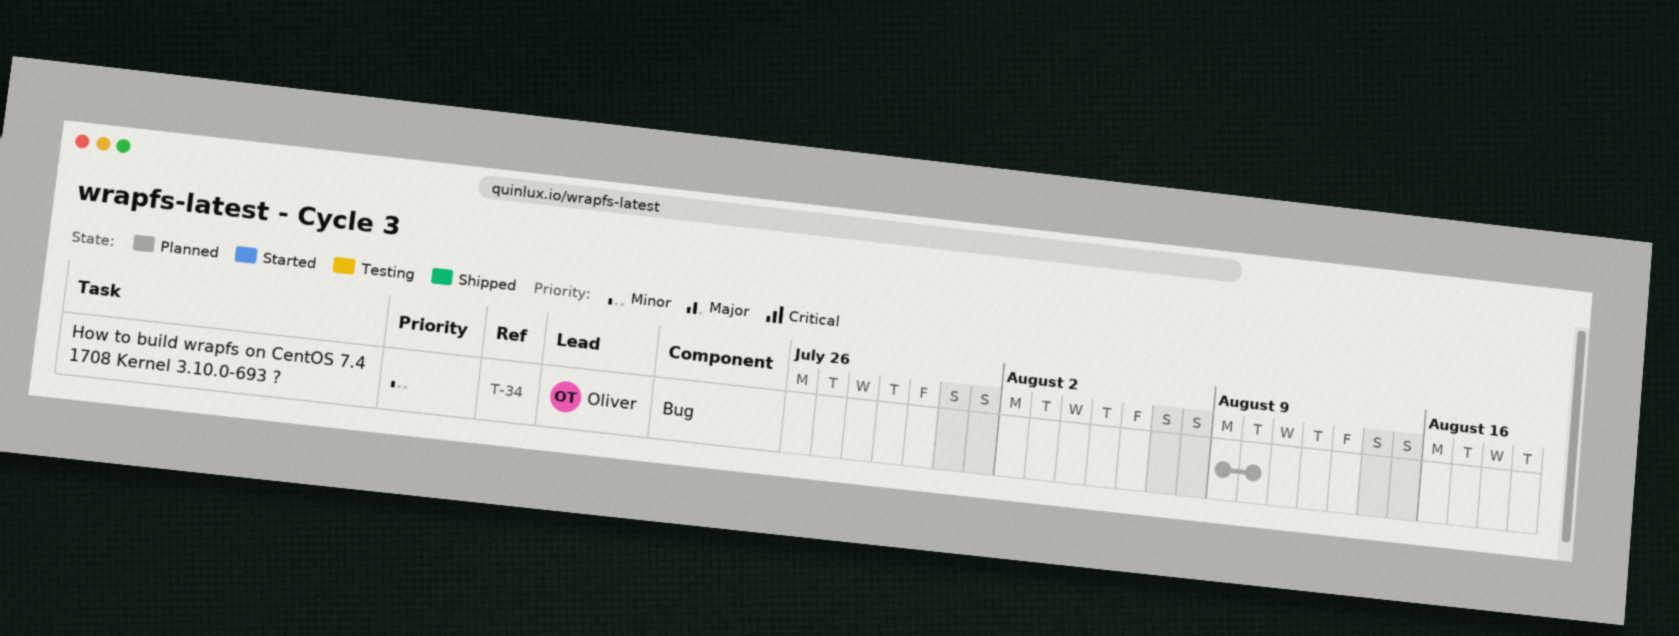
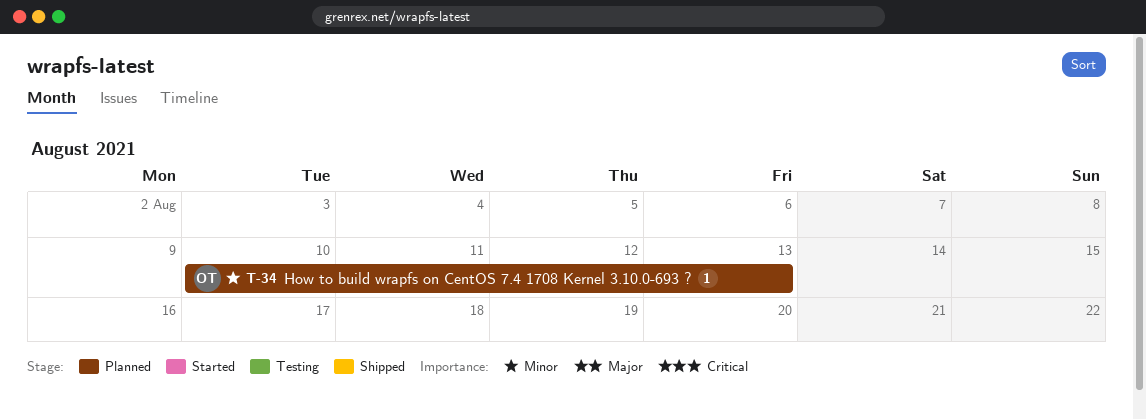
T-34, start: Aug 9 -> Aug 10
T-34, due: Aug 10 -> Aug 13

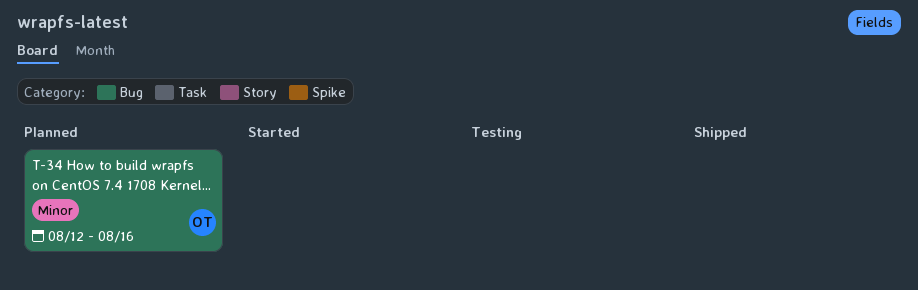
T-34, start: Aug 10 -> Aug 12
T-34, due: Aug 13 -> Aug 16

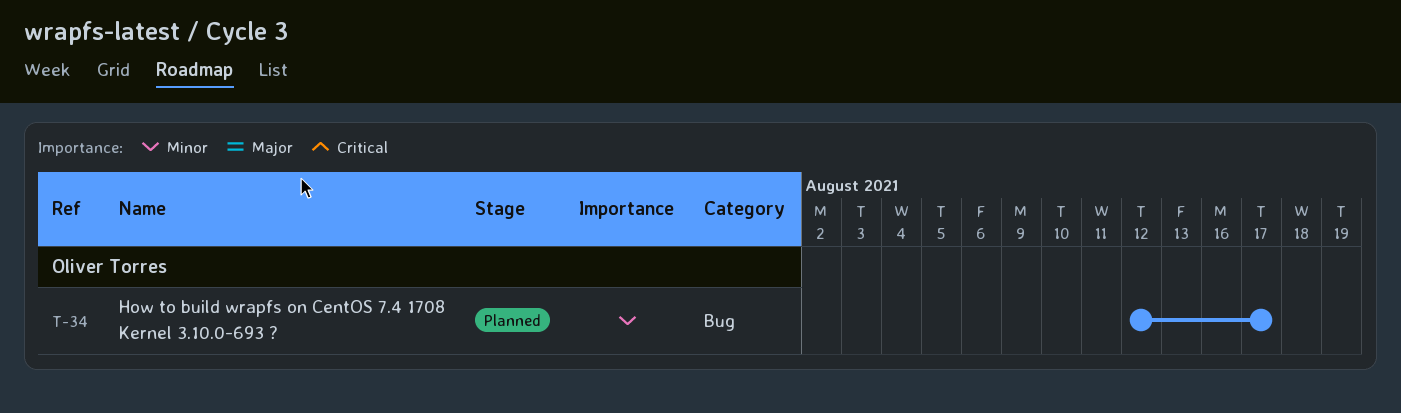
T-34, due: Aug 16 -> Aug 17

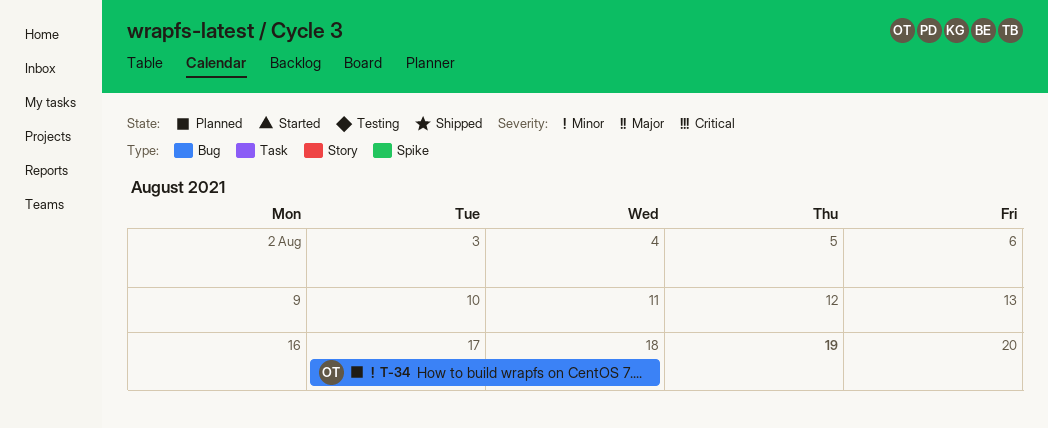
T-34, start: Aug 12 -> Aug 17
T-34, due: Aug 17 -> Aug 18

